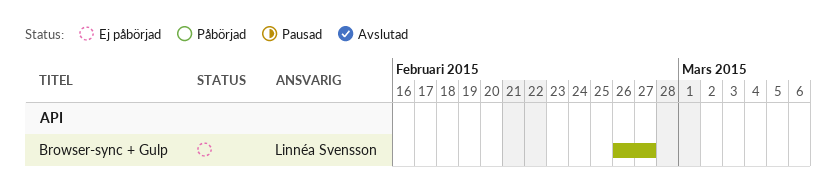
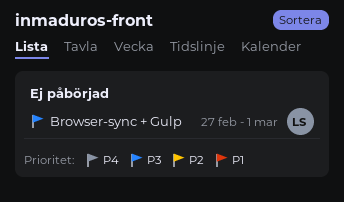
Browser-sync + Gulp, start: Feb 26 -> Feb 27
Browser-sync + Gulp, due: Feb 27 -> Mar 1

